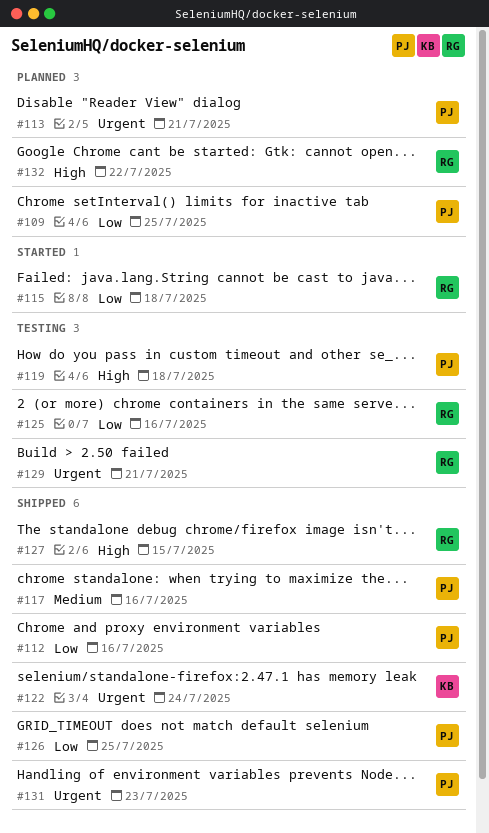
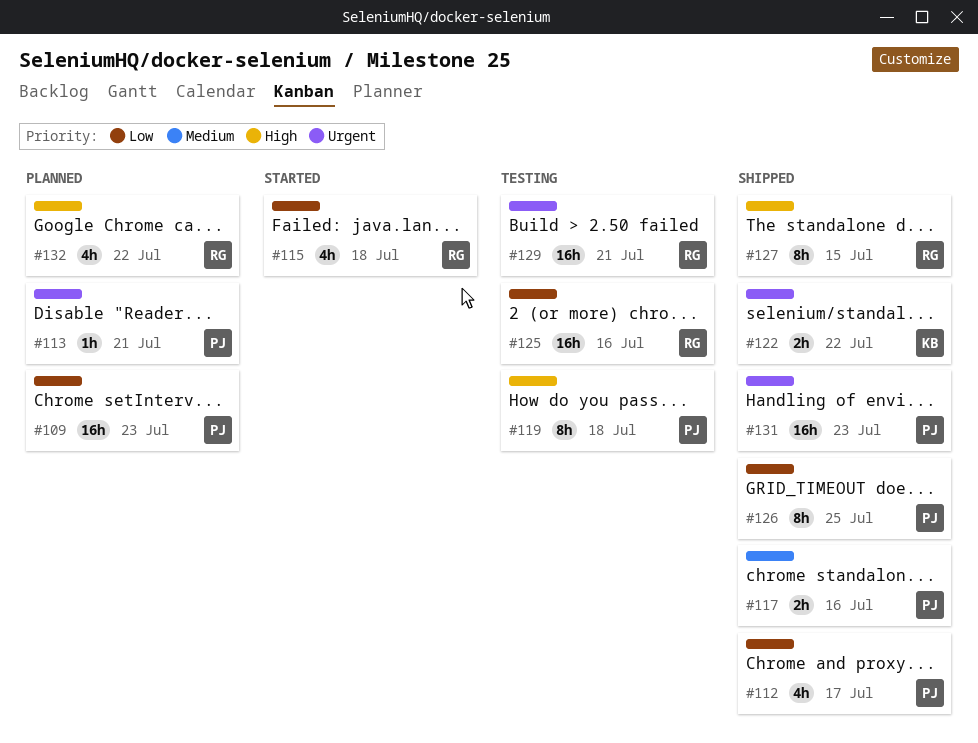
#109, due: Jul 25 -> Jul 23
#112, due: Jul 16 -> Jul 17
#122, due: Jul 24 -> Jul 22

